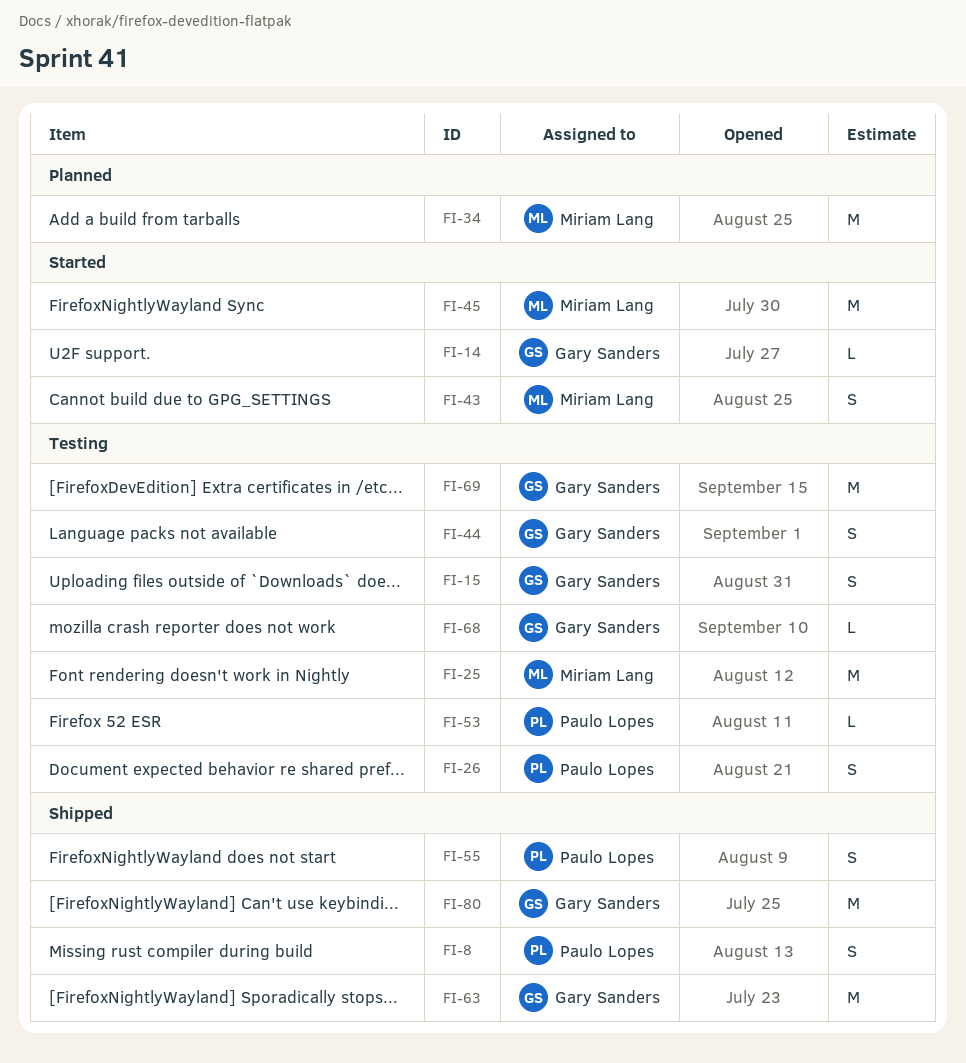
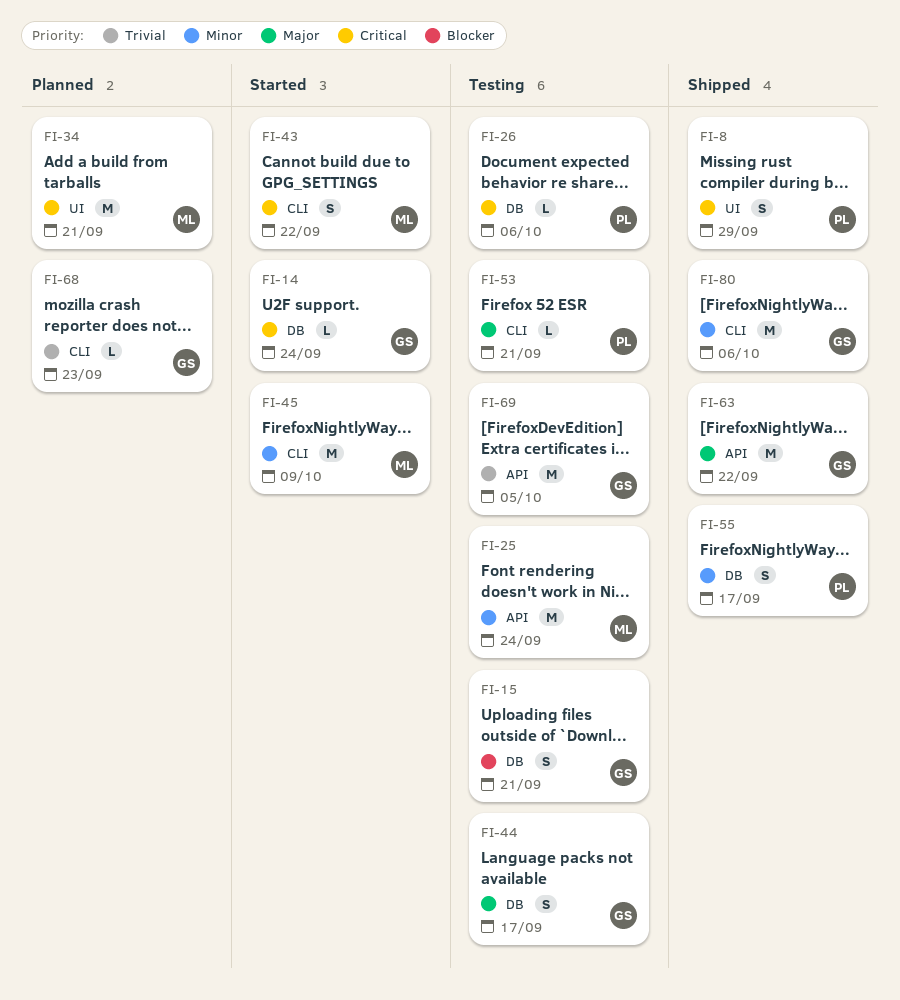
FI-26, estimate: S -> L
FI-68, status: Testing -> Planned

